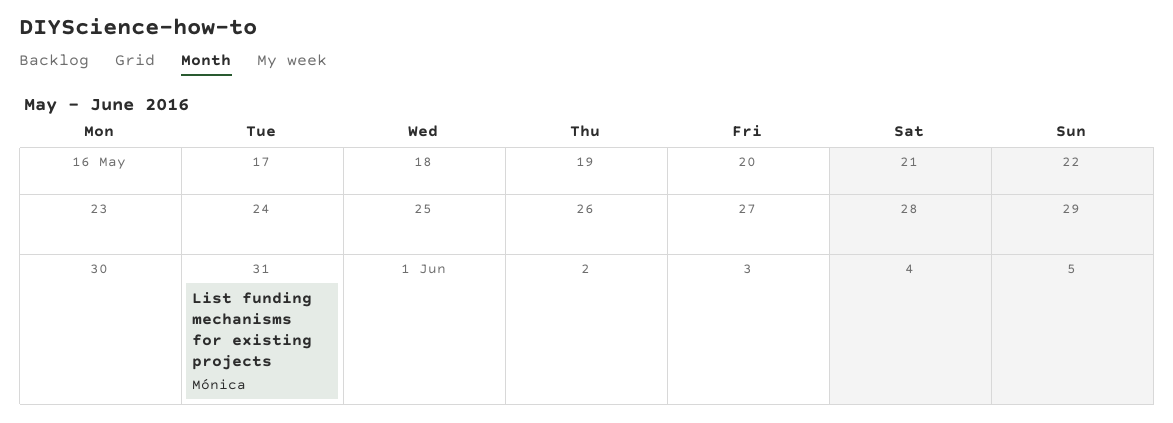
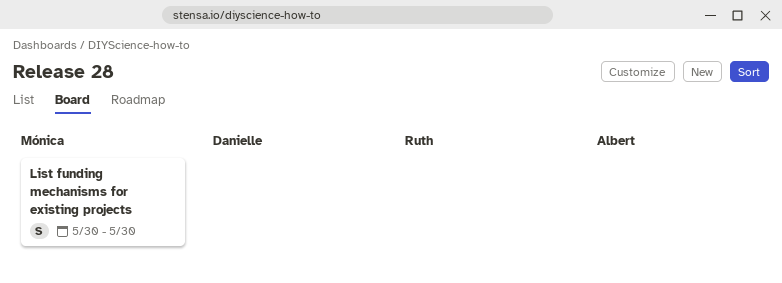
List funding mechanisms for existing projects, due: May 31 -> May 30

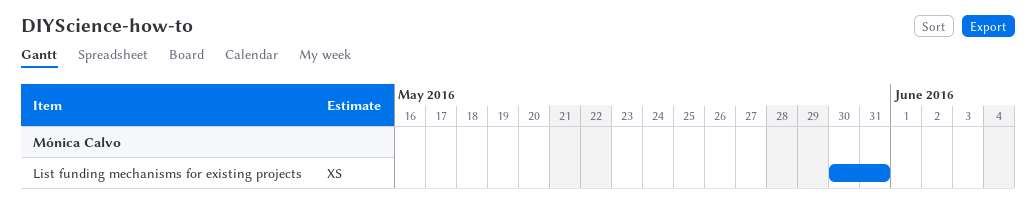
List funding mechanisms for existing projects, estimate: S -> XS
List funding mechanisms for existing projects, due: May 30 -> May 31

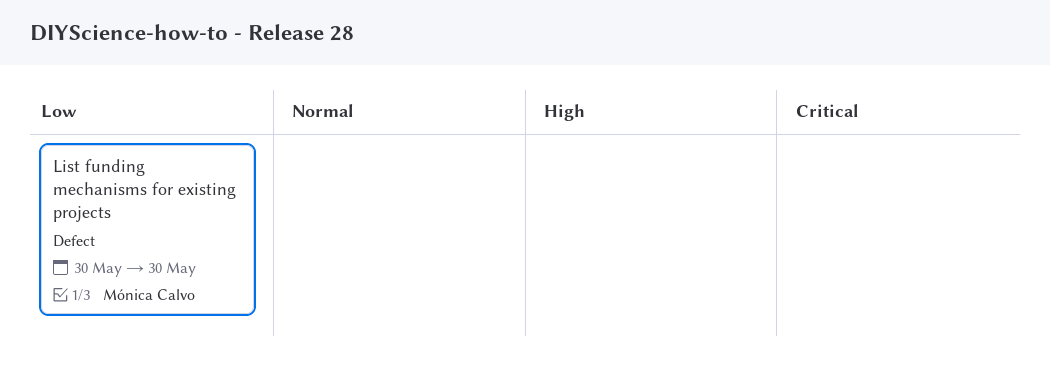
List funding mechanisms for existing projects, due: May 31 -> May 30

